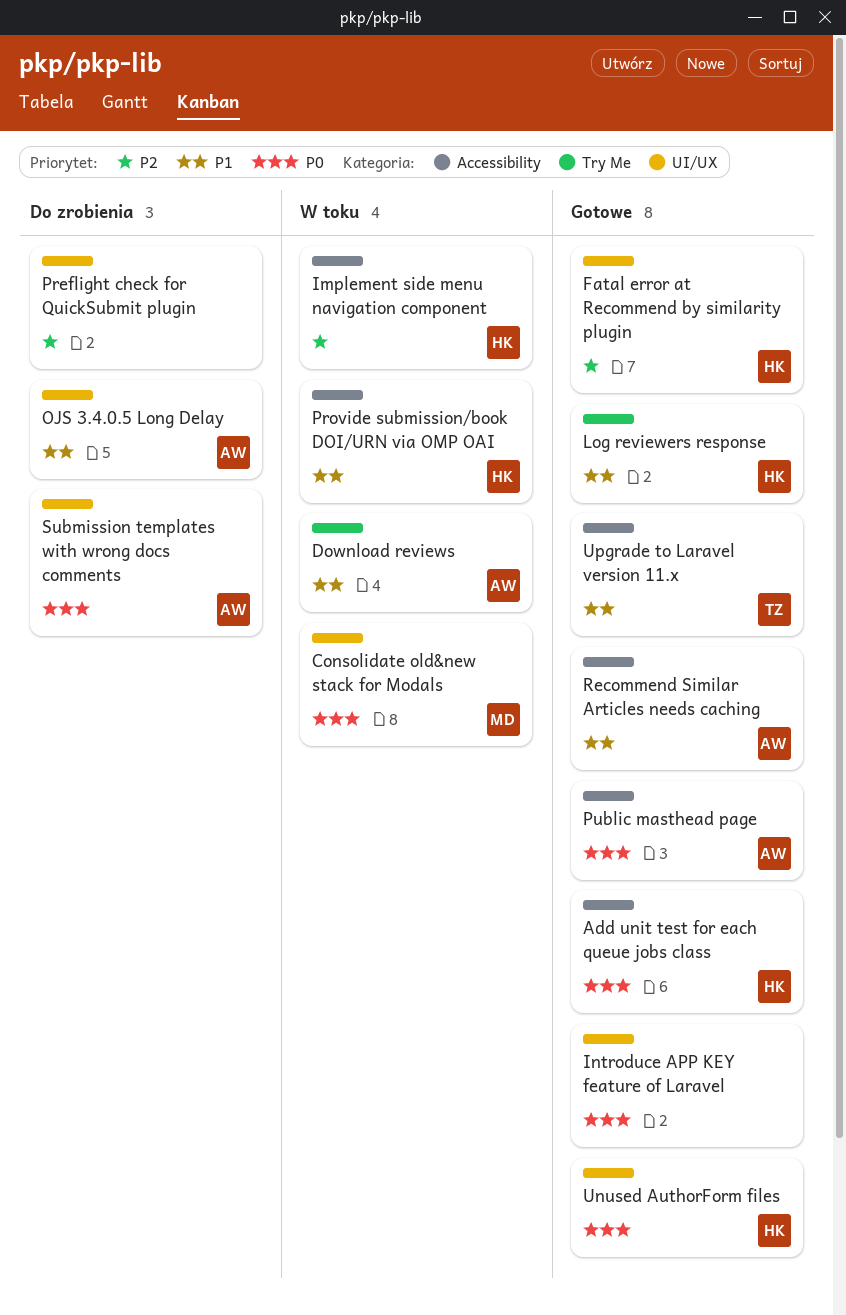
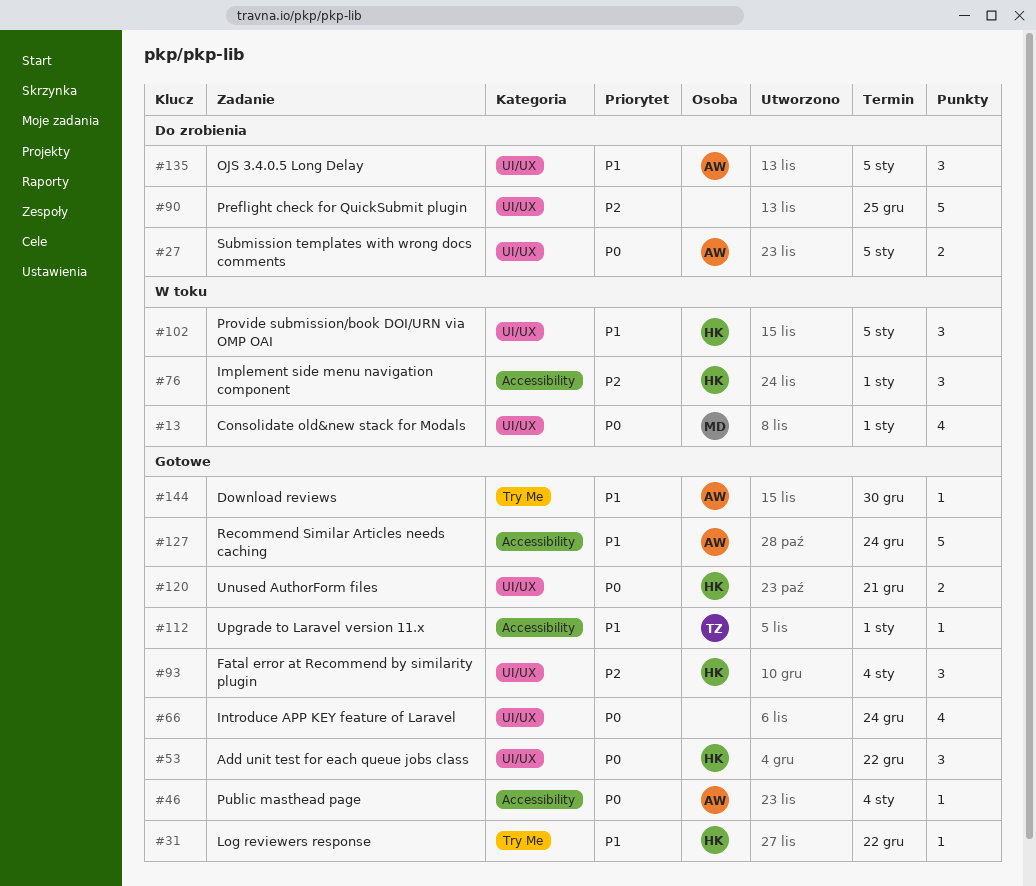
Add unit test for each queue jobs class, label: Accessibility -> UI/UX
Download reviews, status: W toku -> Gotowe
Provide submission/book DOI/URN via OMP OAI, label: Accessibility -> UI/UX

